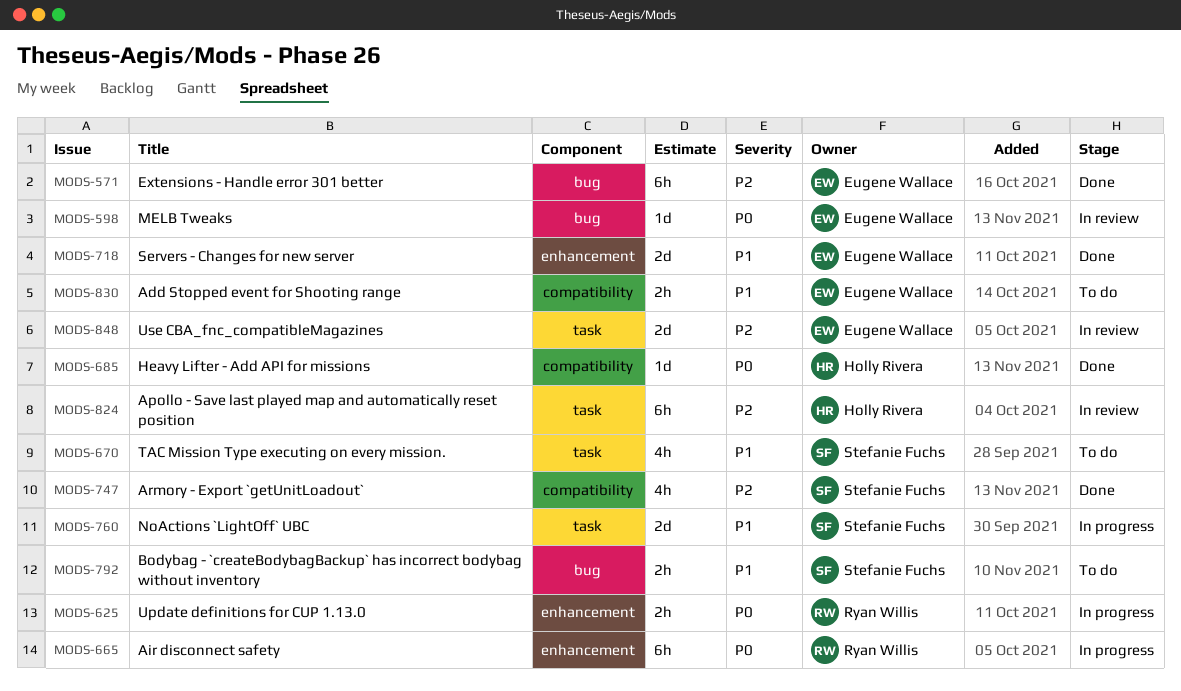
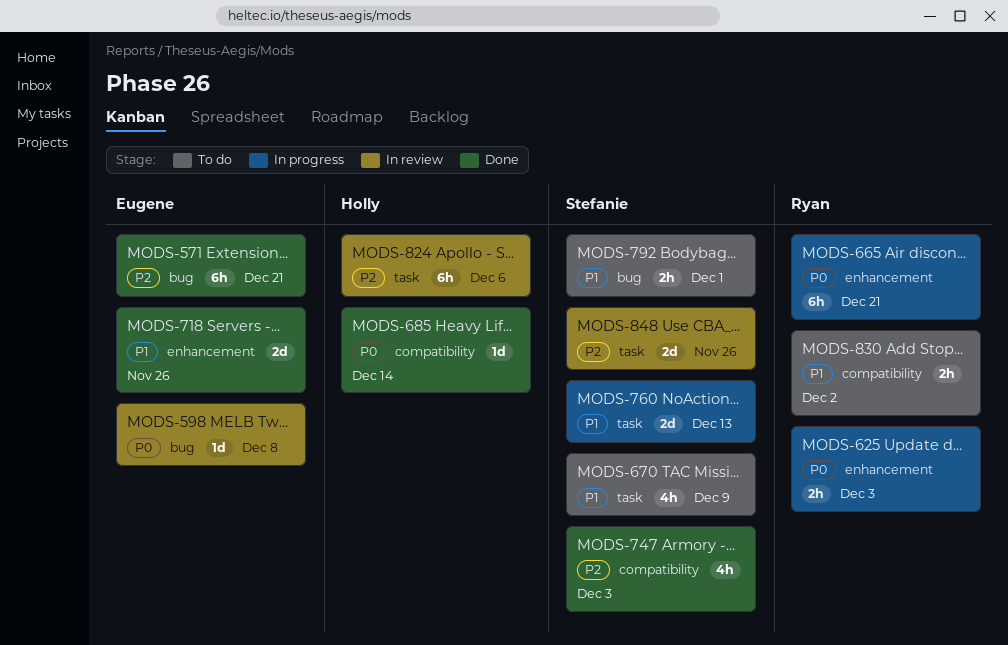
MODS-830, owner: Eugene Wallace -> Ryan Willis
MODS-848, owner: Eugene Wallace -> Stefanie Fuchs

